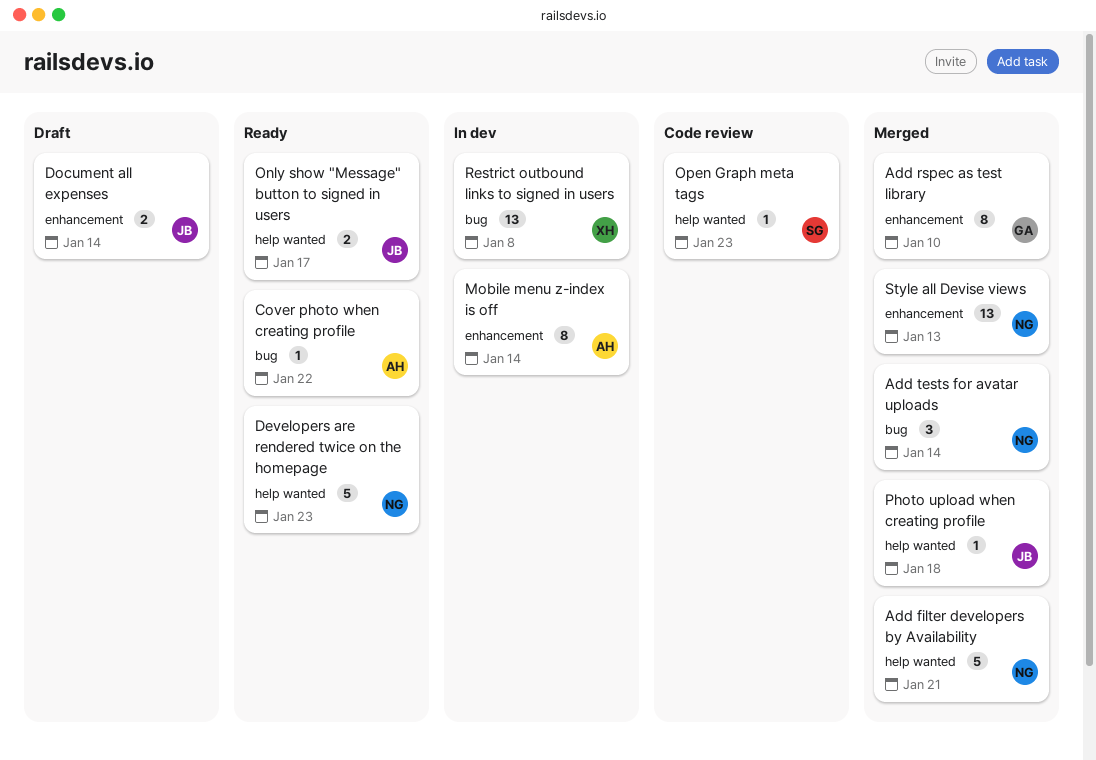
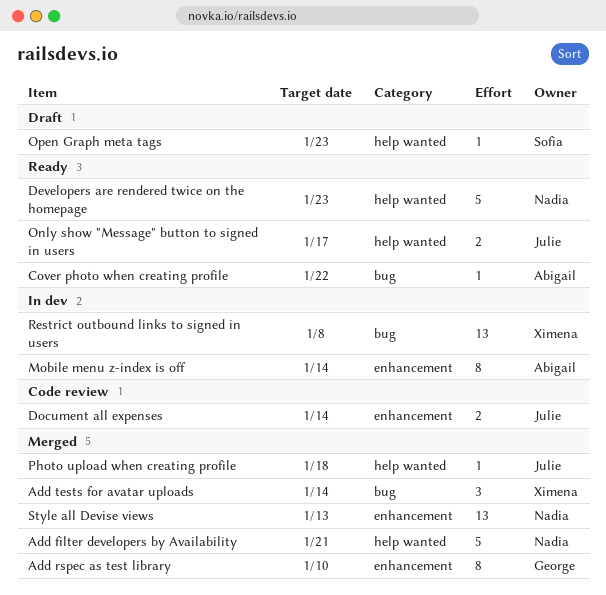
Add tests for avatar uploads, owner: Nadia -> Ximena
Document all expenses, status: Draft -> Code review
Open Graph meta tags, status: Code review -> Draft

